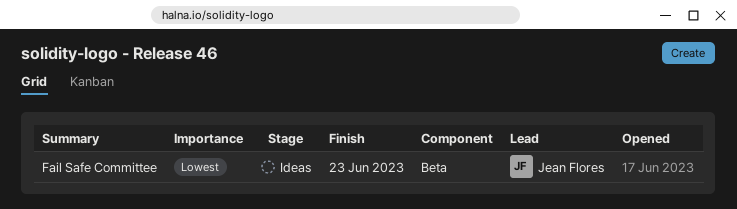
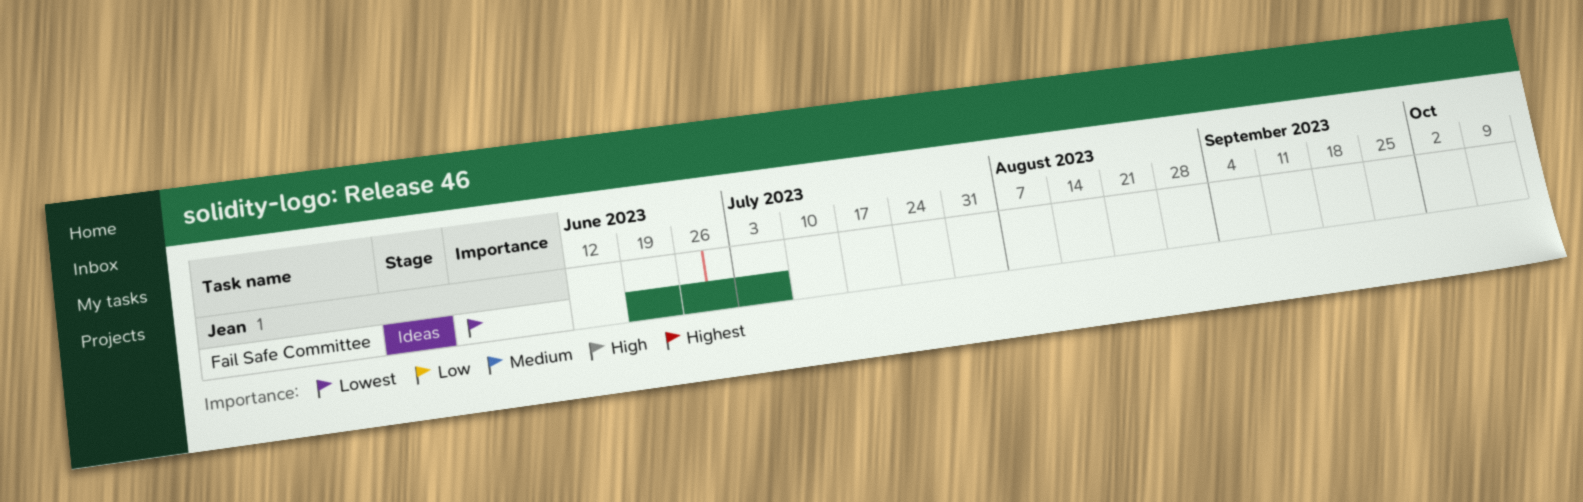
Fail Safe Committee, due: Jun 23 -> Jul 7

